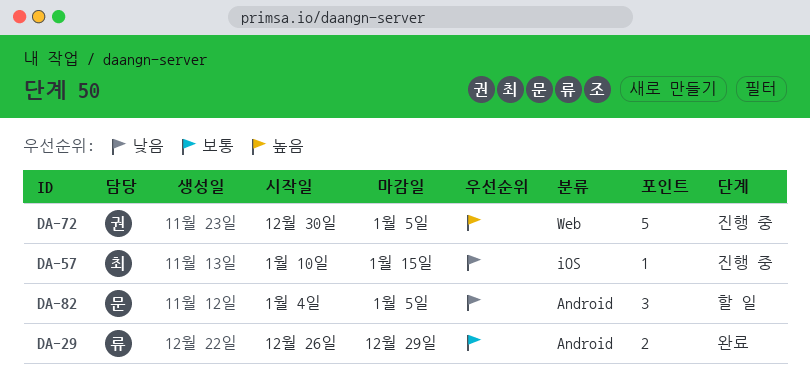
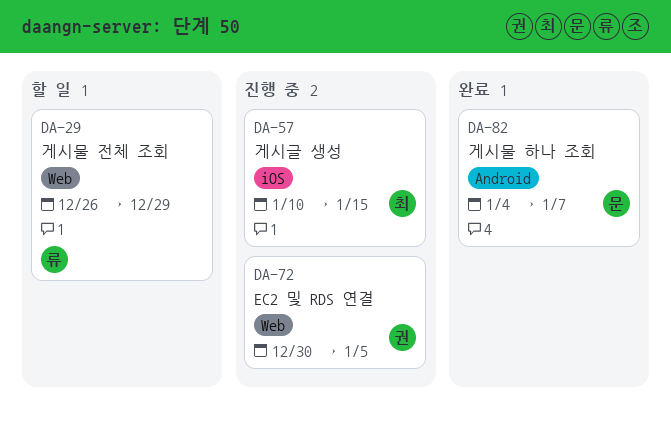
DA-29, status: 완료 -> 할 일
DA-29, label: Android -> Web
DA-82, status: 할 일 -> 완료
DA-82, due: Jan 5 -> Jan 7

